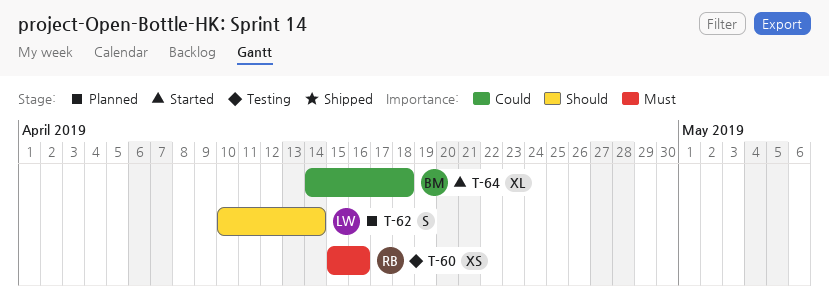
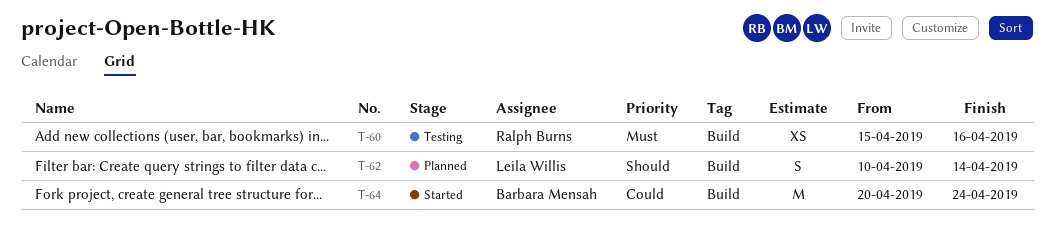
T-64, estimate: XL -> M
T-64, start: Apr 14 -> Apr 20
T-64, due: Apr 18 -> Apr 24

